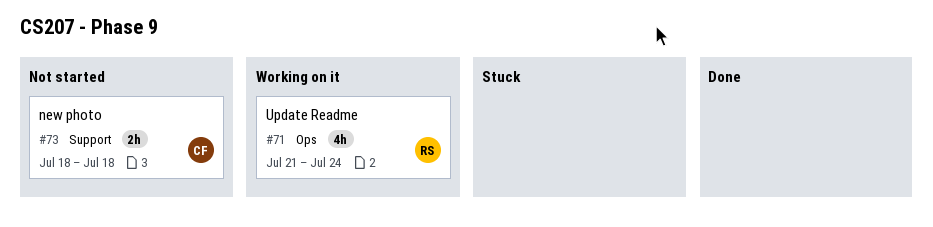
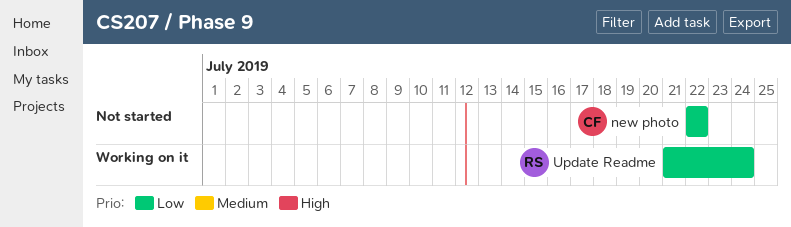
new photo, start: Jul 18 -> Jul 22
new photo, due: Jul 18 -> Jul 22

